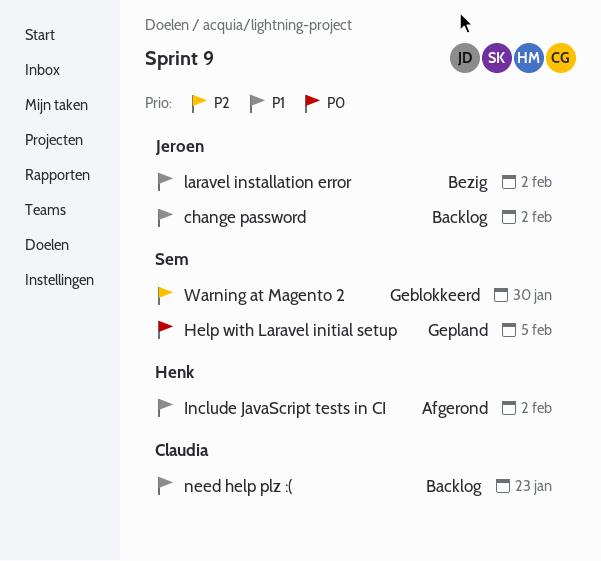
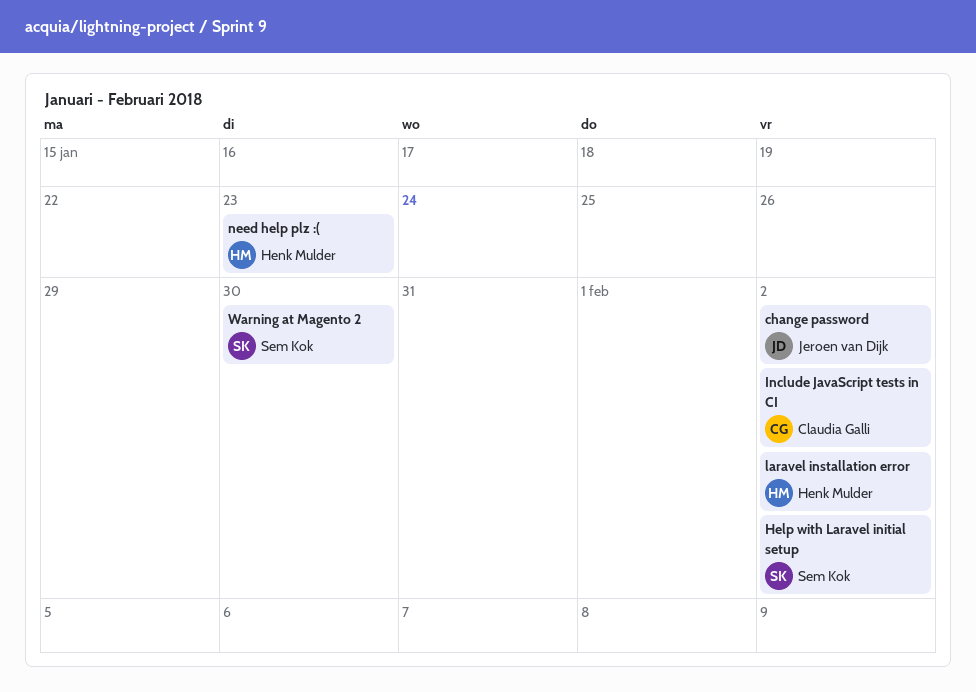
Help with Laravel initial setup, due: Feb 5 -> Feb 2
Include JavaScript tests in CI, owner: Henk Mulder -> Claudia Galli
laravel installation error, owner: Jeroen van Dijk -> Henk Mulder
need help plz :(, owner: Claudia Galli -> Henk Mulder

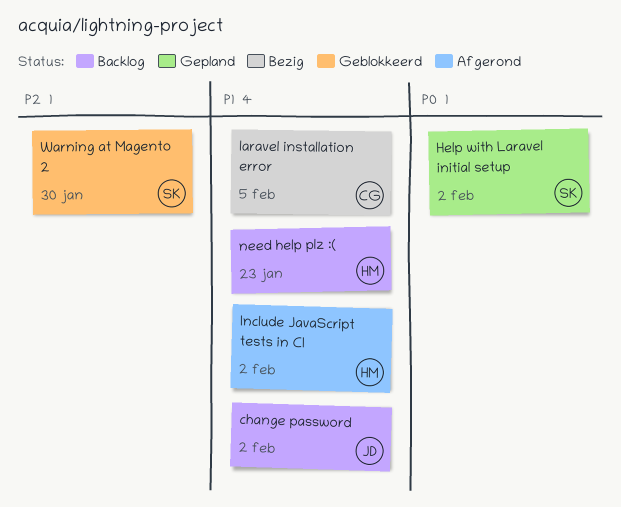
Include JavaScript tests in CI, owner: Claudia Galli -> Henk Mulder
laravel installation error, owner: Henk Mulder -> Claudia Galli
laravel installation error, due: Feb 2 -> Feb 5

